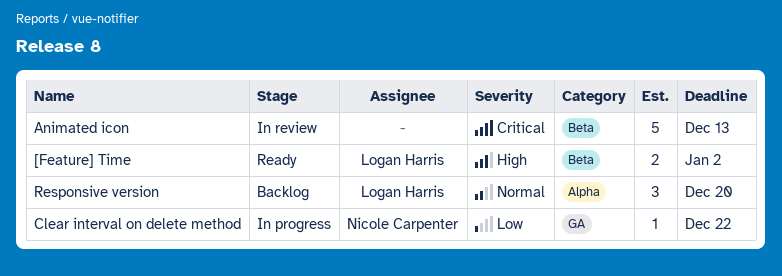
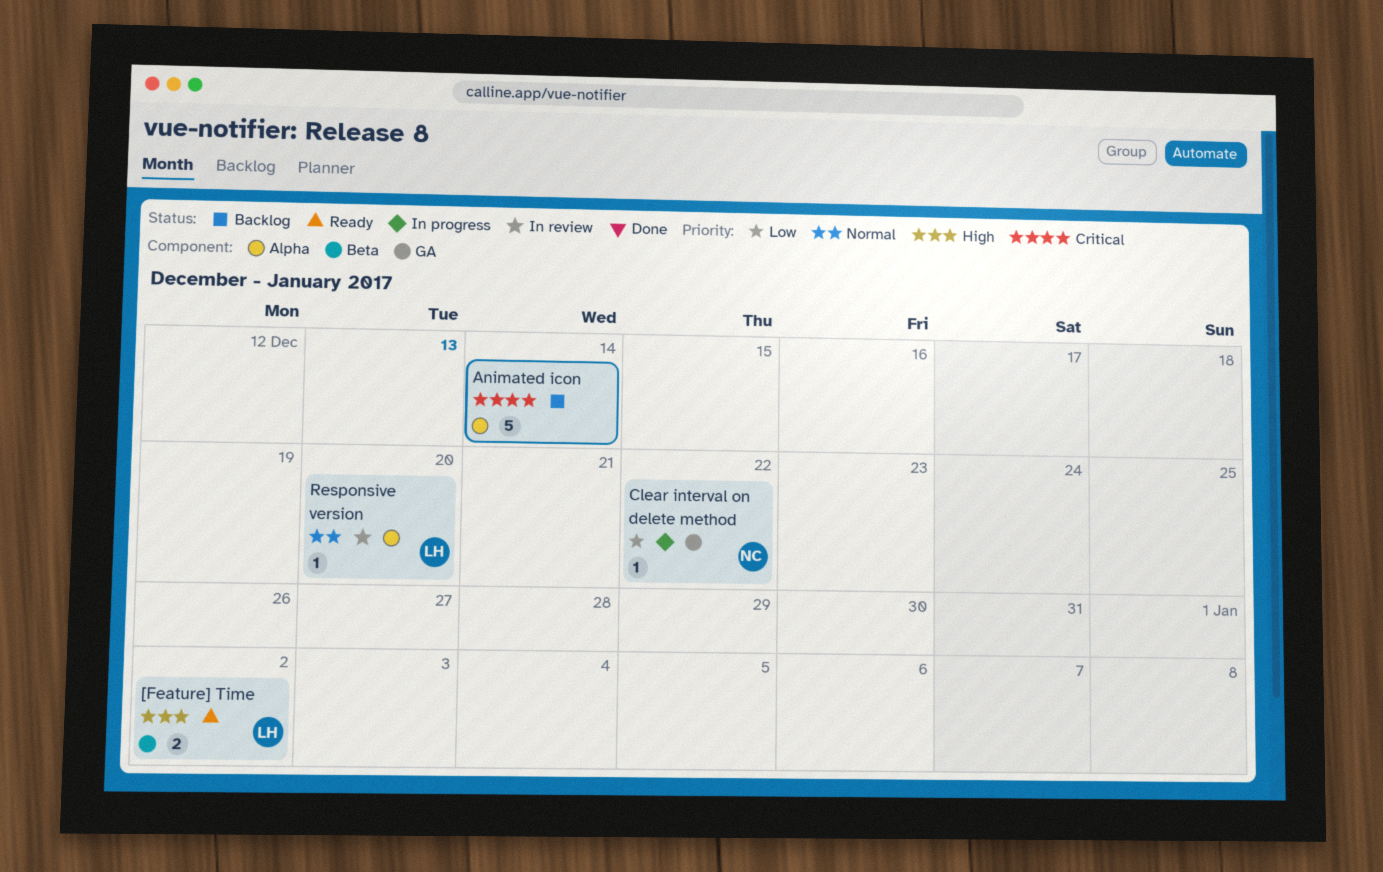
Animated icon, status: In review -> Backlog
Animated icon, label: Beta -> Alpha
Animated icon, due: Dec 13 -> Dec 14
Responsive version, status: Backlog -> In review
Responsive version, estimate: 3 -> 1

